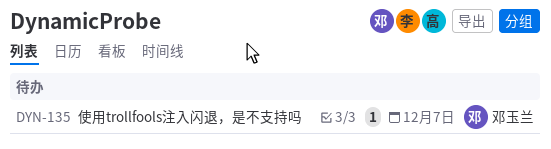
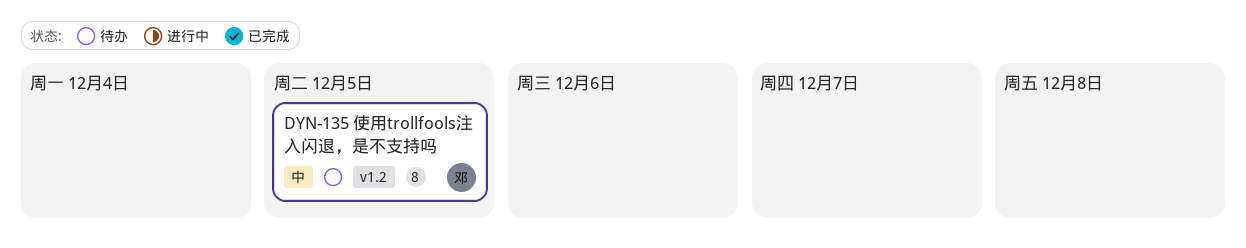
DYN-135, estimate: 1 -> 8
DYN-135, due: Dec 7 -> Dec 5

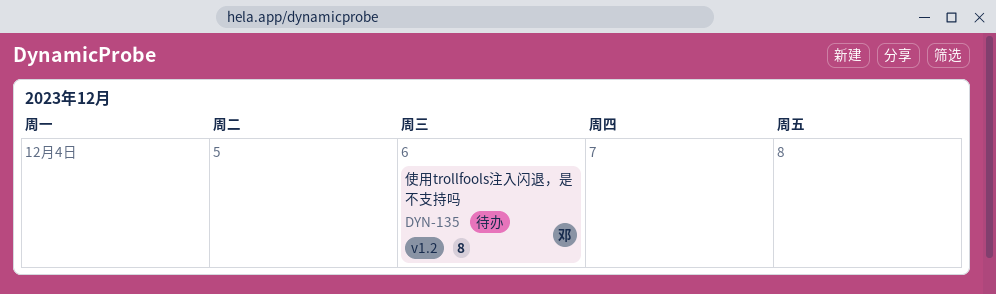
DYN-135, due: Dec 5 -> Dec 6

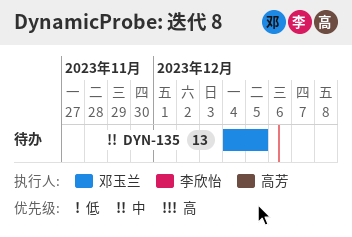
DYN-135, estimate: 8 -> 13
DYN-135, due: Dec 6 -> Dec 5

